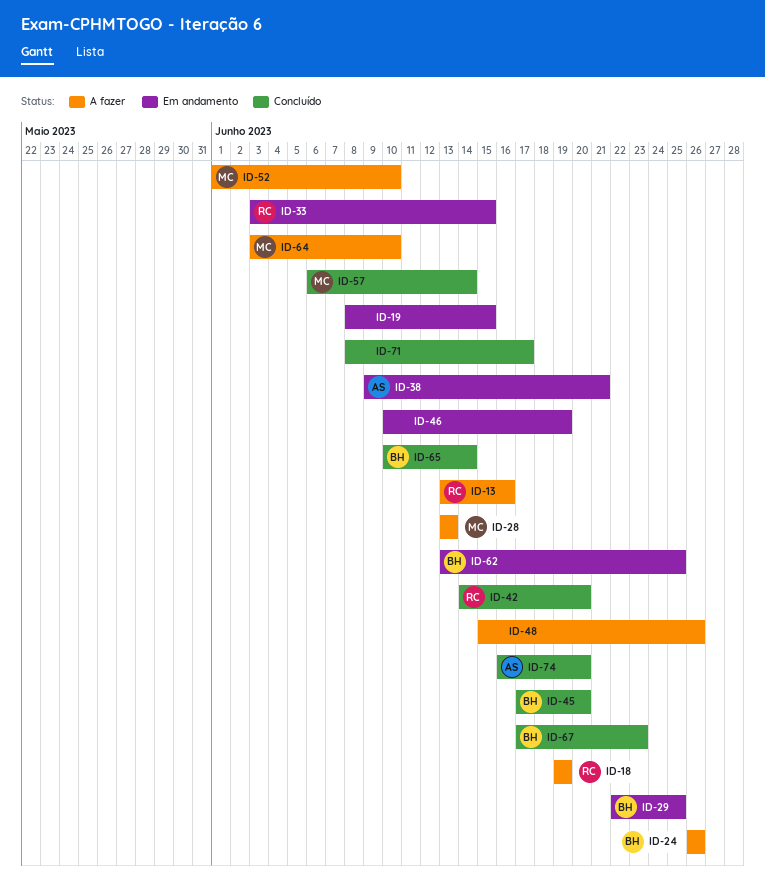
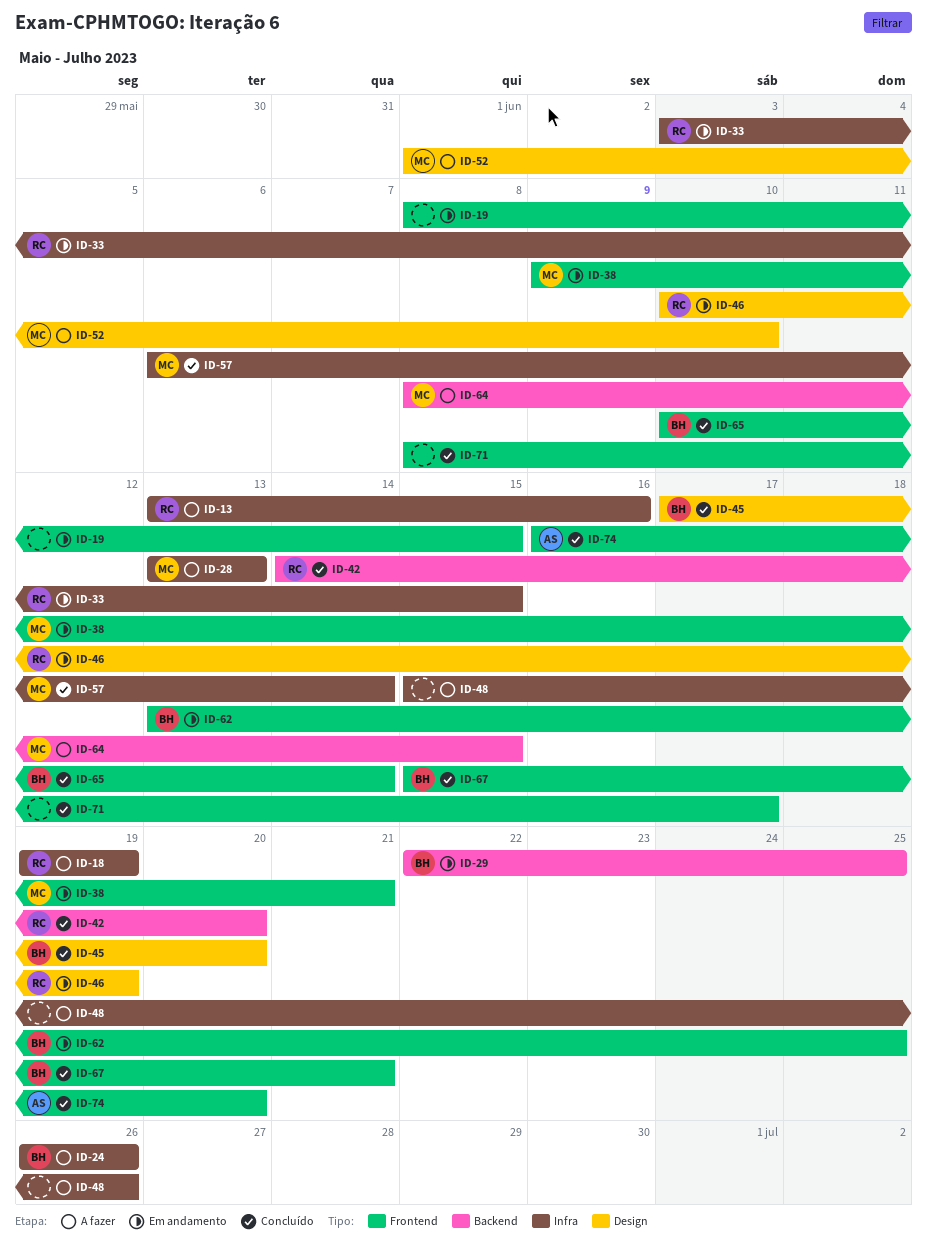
ID-38, owner: AS -> MC
ID-46, owner: none -> RC
ID-64, start: Jun 3 -> Jun 8
ID-64, due: Jun 10 -> Jun 15
ID-67, start: Jun 17 -> Jun 15
ID-67, due: Jun 23 -> Jun 21

